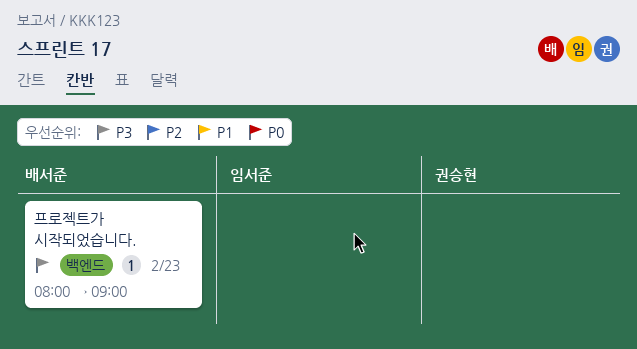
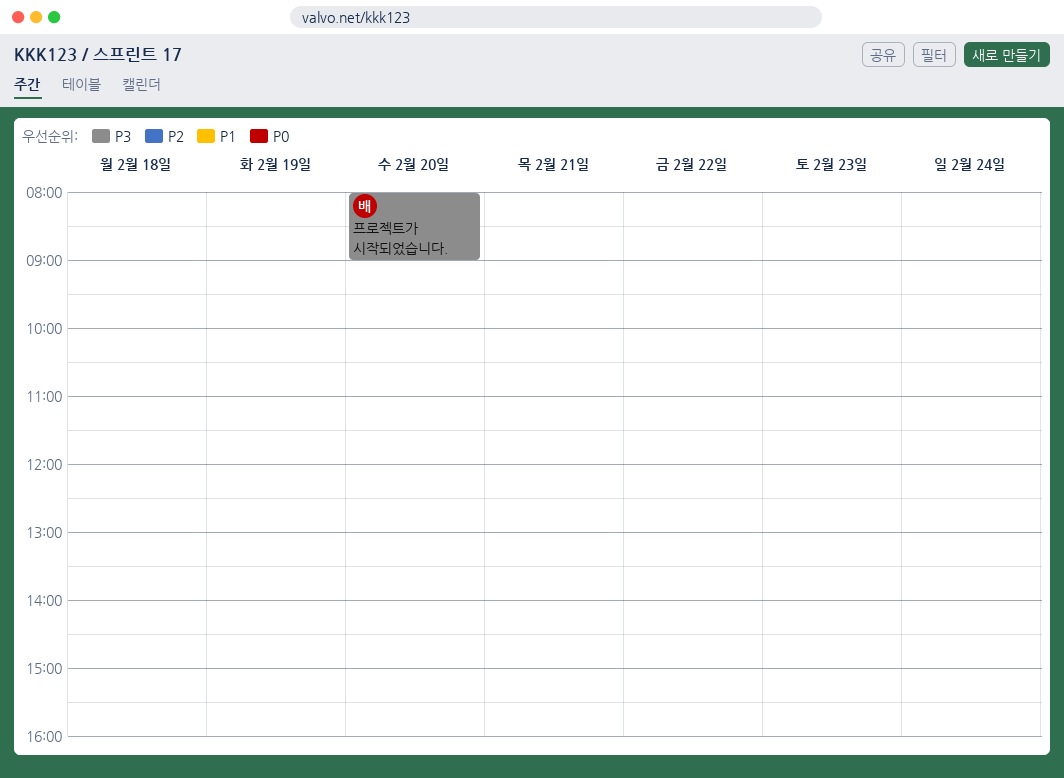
프로젝트가 시작되었습니다., day: Feb 23 -> Feb 20

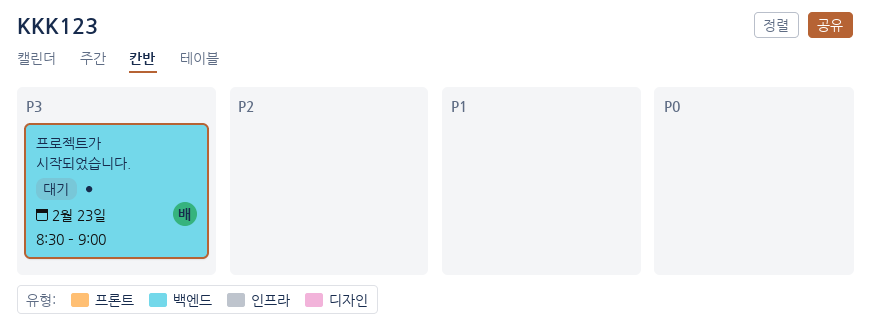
프로젝트가 시작되었습니다., day: Feb 20 -> Feb 23
프로젝트가 시작되었습니다., begins: 08:00 -> 08:30

